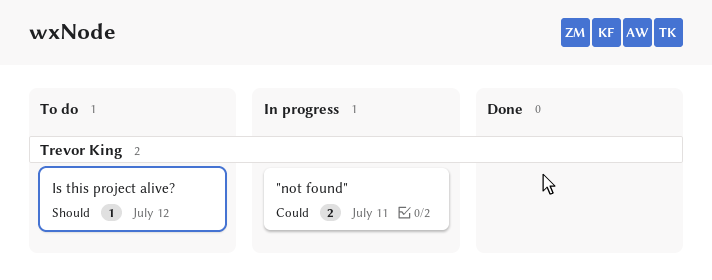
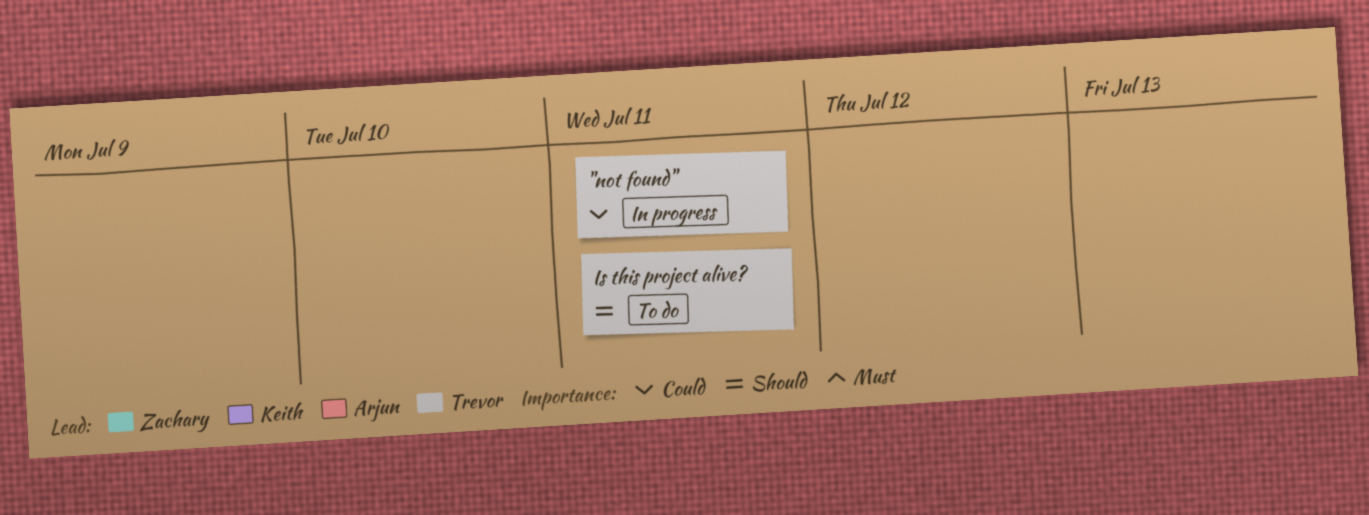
Is this project alive?, due: Jul 12 -> Jul 11

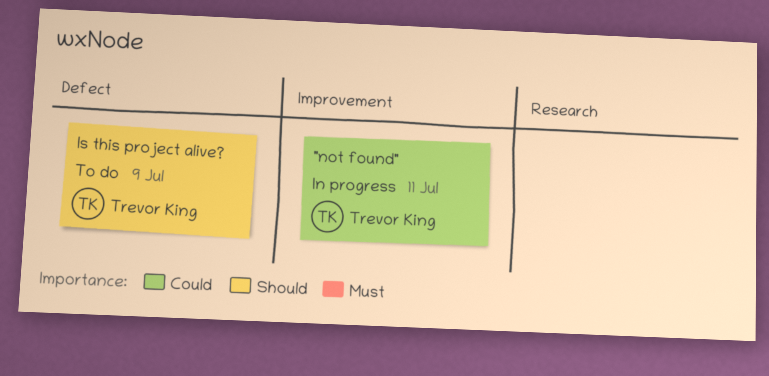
Is this project alive?, due: Jul 11 -> Jul 9

